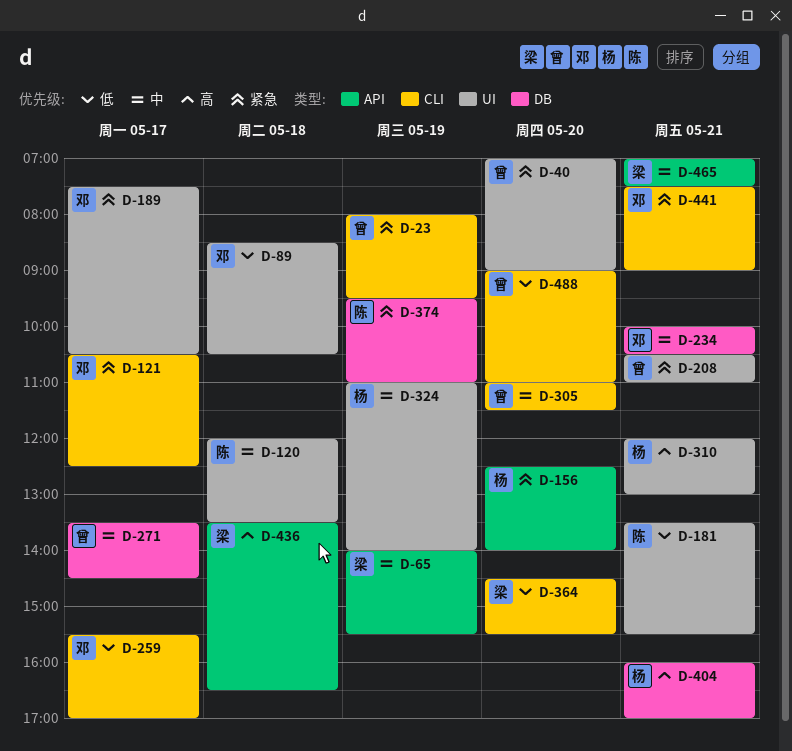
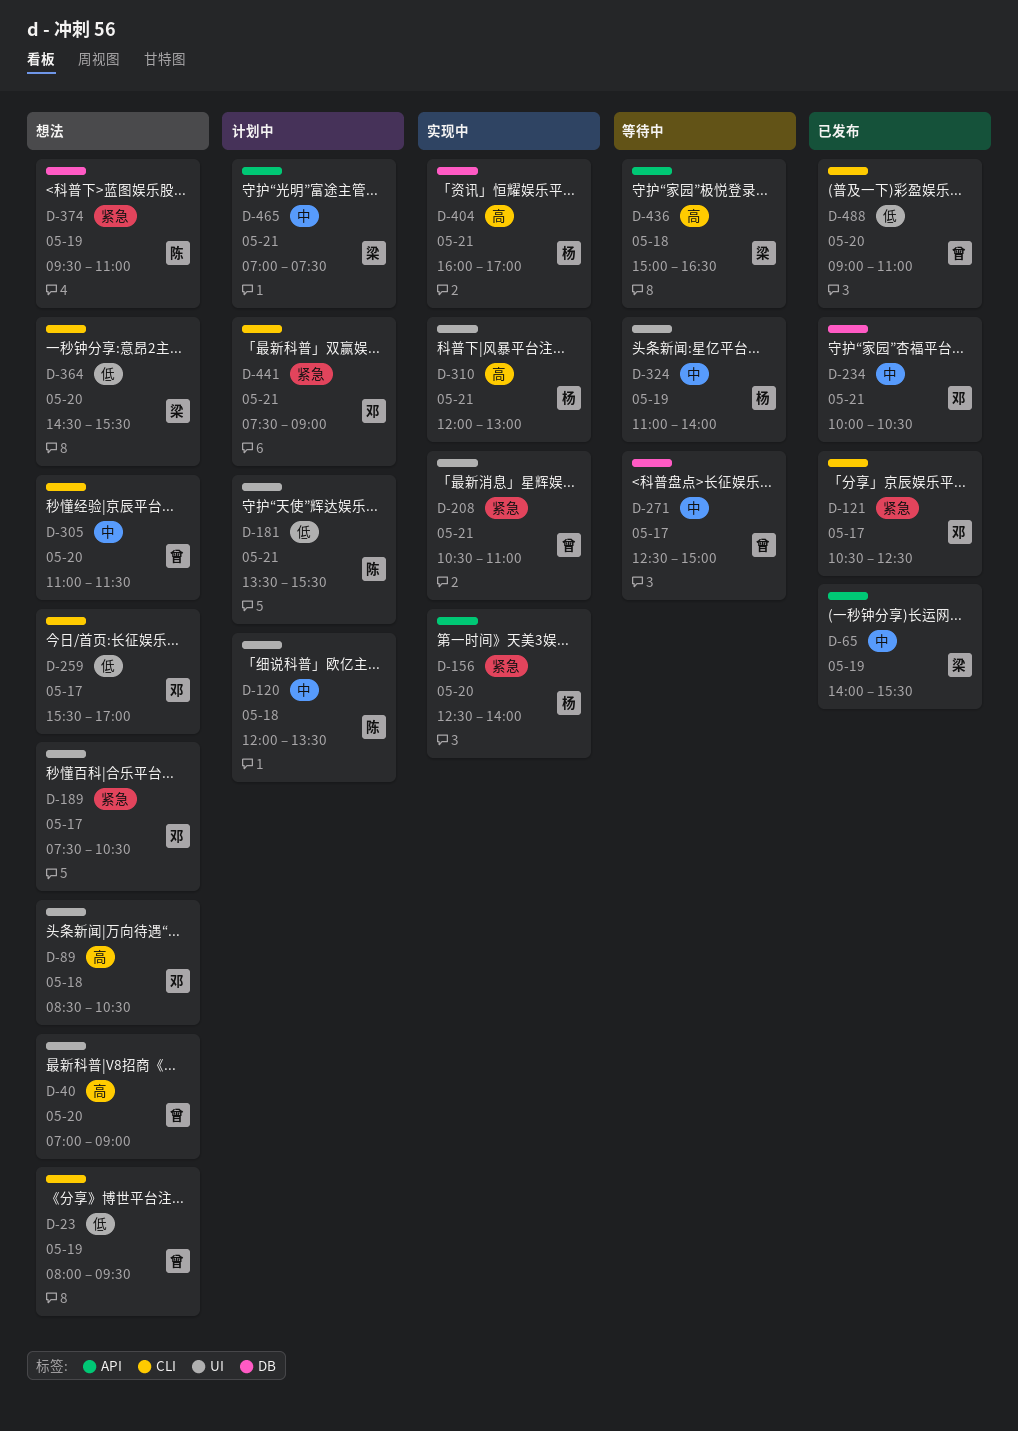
D-23, priority: 紧急 -> 低
D-40, priority: 紧急 -> 高
D-89, priority: 低 -> 高
D-271, begins: 13:30 -> 12:30
D-271, ends: 14:30 -> 15:00
D-436, begins: 13:30 -> 15:00

